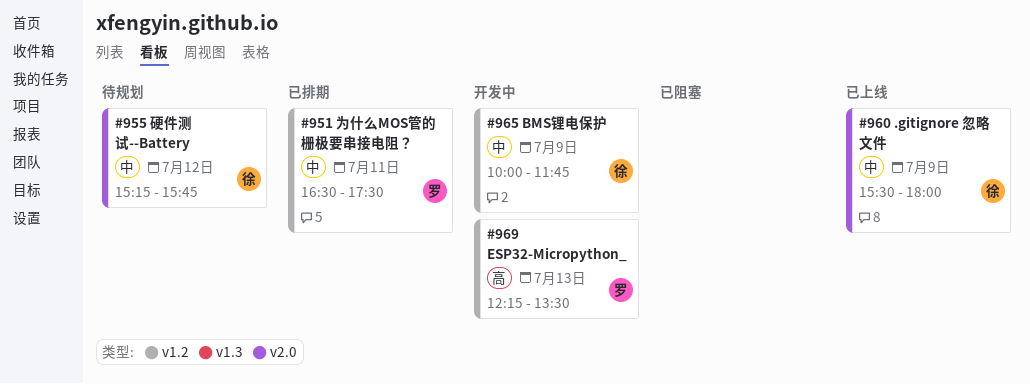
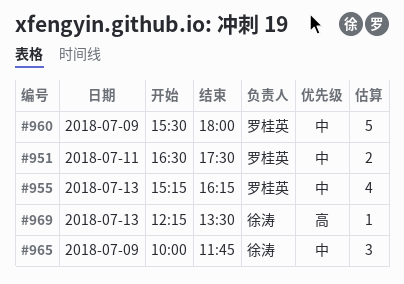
#955, owner: 徐涛 -> 罗桂英
#955, day: Jul 12 -> Jul 13
#955, ends: 15:45 -> 16:15
#960, owner: 徐涛 -> 罗桂英
#969, owner: 罗桂英 -> 徐涛

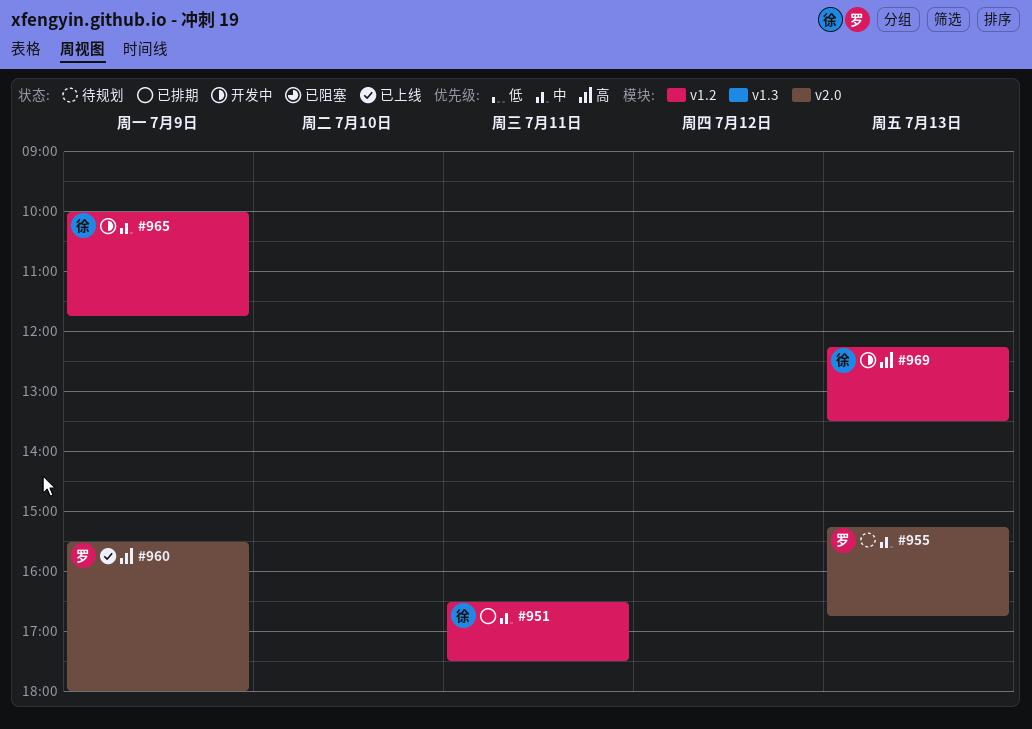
#951, owner: 罗桂英 -> 徐涛
#955, ends: 16:15 -> 16:45
#960, priority: 中 -> 高

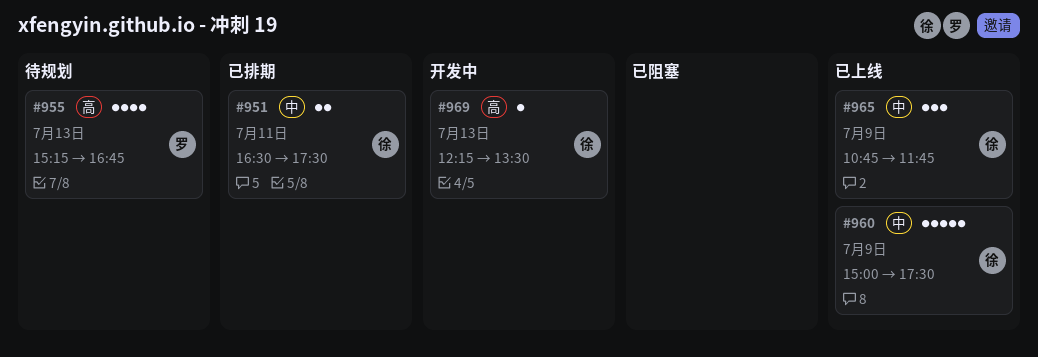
#955, priority: 中 -> 高
#960, owner: 罗 -> 徐
#960, priority: 高 -> 中
#960, begins: 15:30 -> 15:00
#960, ends: 18:00 -> 17:30
#965, status: 开发中 -> 已上线
#965, begins: 10:00 -> 10:45

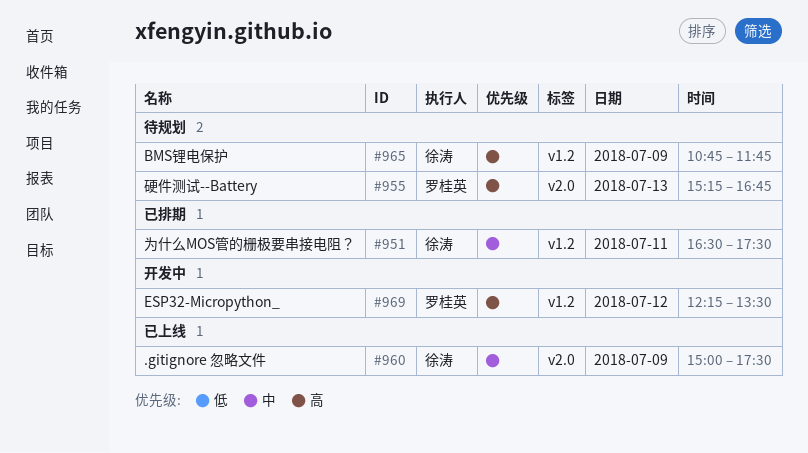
#965, status: 已上线 -> 待规划
#965, priority: 中 -> 高
#969, owner: 徐涛 -> 罗桂英
#969, day: Jul 13 -> Jul 12

